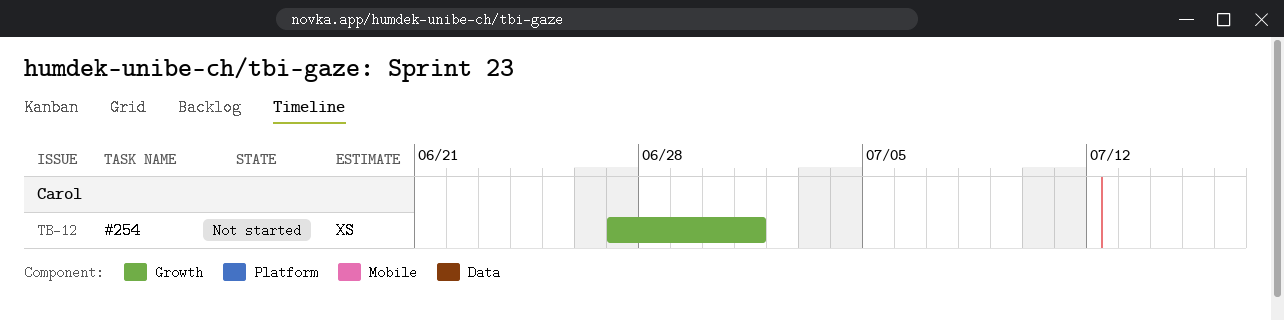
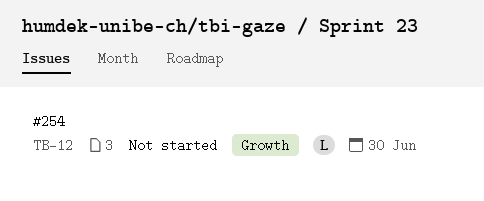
TB-12, estimate: XS -> L
TB-12, due: Jul 1 -> Jun 30

